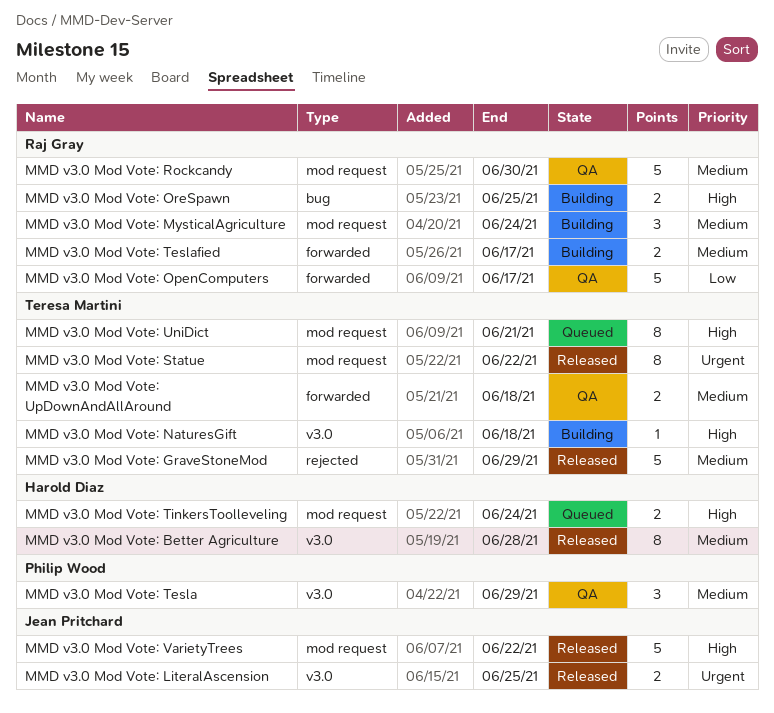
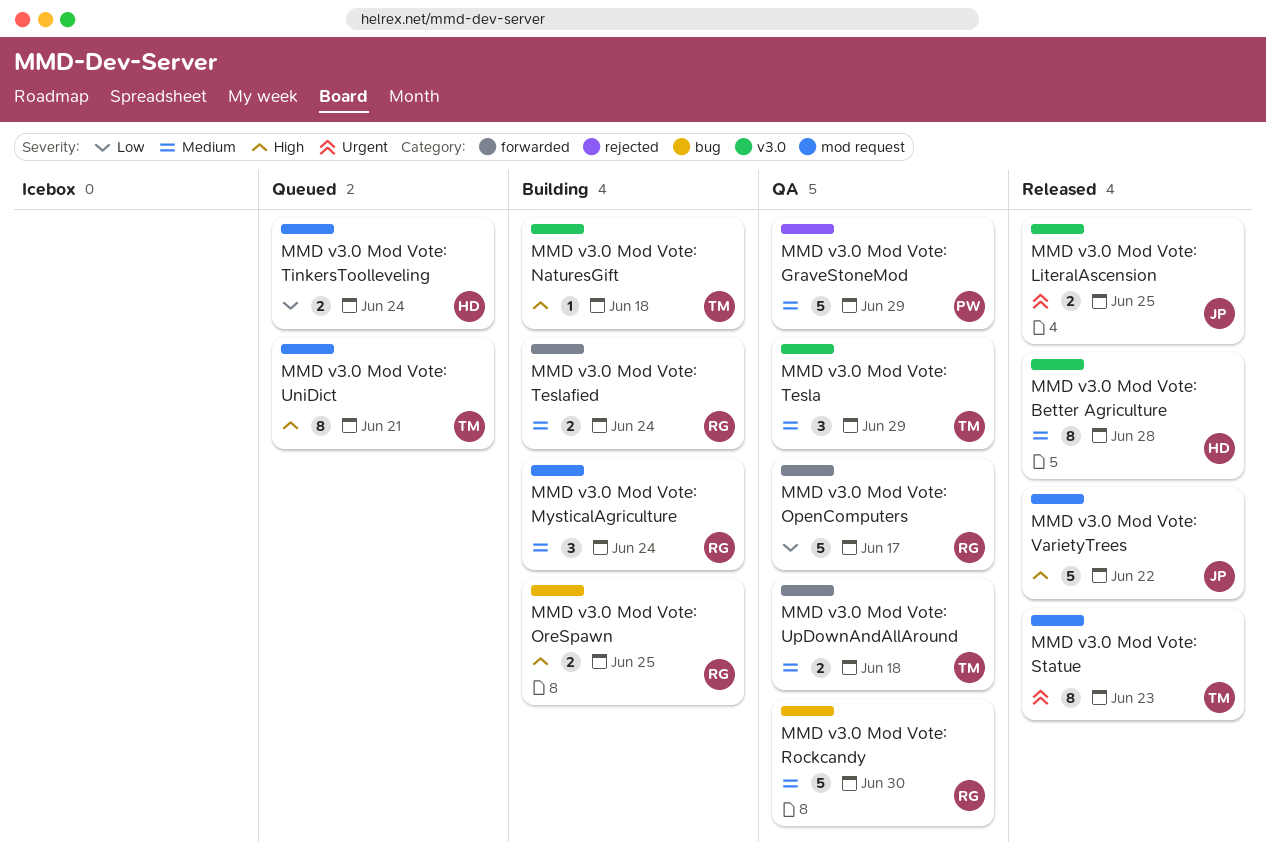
MMD v3.0 Mod Vote: GraveStoneMod, status: Released -> QA
MMD v3.0 Mod Vote: GraveStoneMod, owner: Teresa Martini -> Philip Wood
MMD v3.0 Mod Vote: Rockcandy, label: mod request -> bug
MMD v3.0 Mod Vote: Statue, due: Jun 22 -> Jun 23
MMD v3.0 Mod Vote: Tesla, owner: Philip Wood -> Teresa Martini
MMD v3.0 Mod Vote: Teslafied, due: Jun 17 -> Jun 24
MMD v3.0 Mod Vote: TinkersToolleveling, priority: High -> Low

